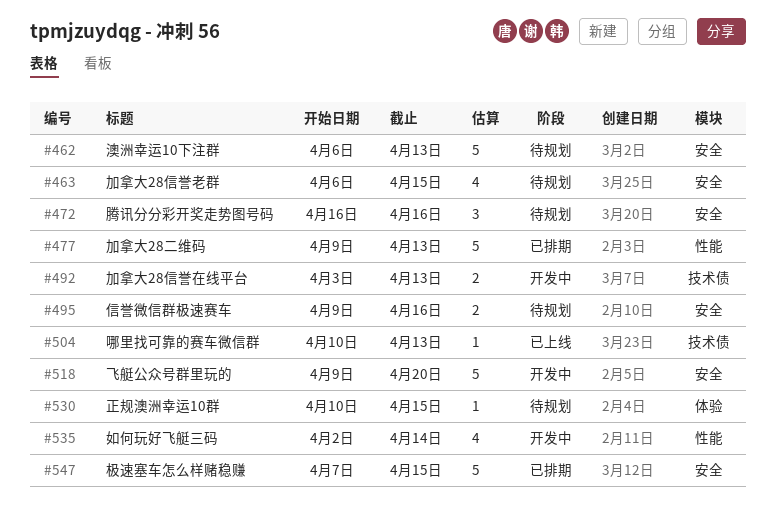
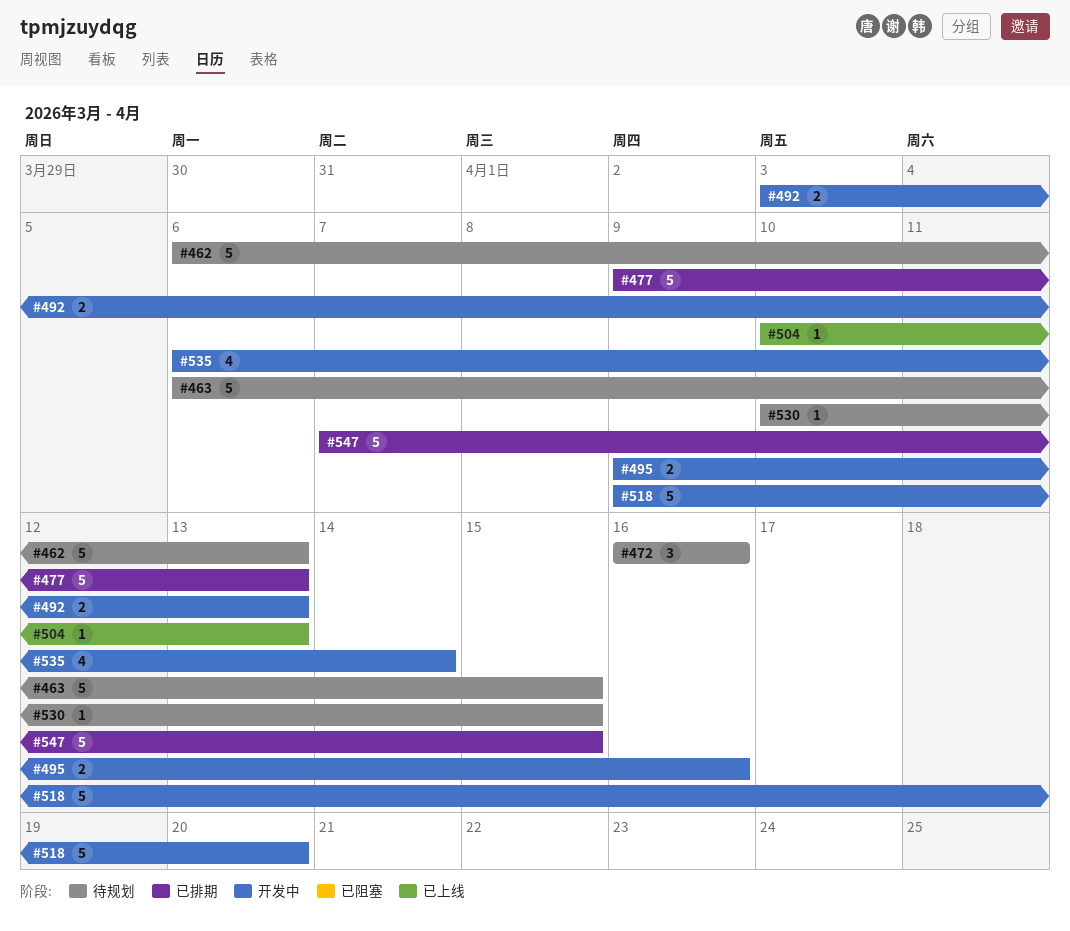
#463, estimate: 4 -> 5
#495, status: 待规划 -> 开发中
#535, start: Apr 2 -> Apr 6

